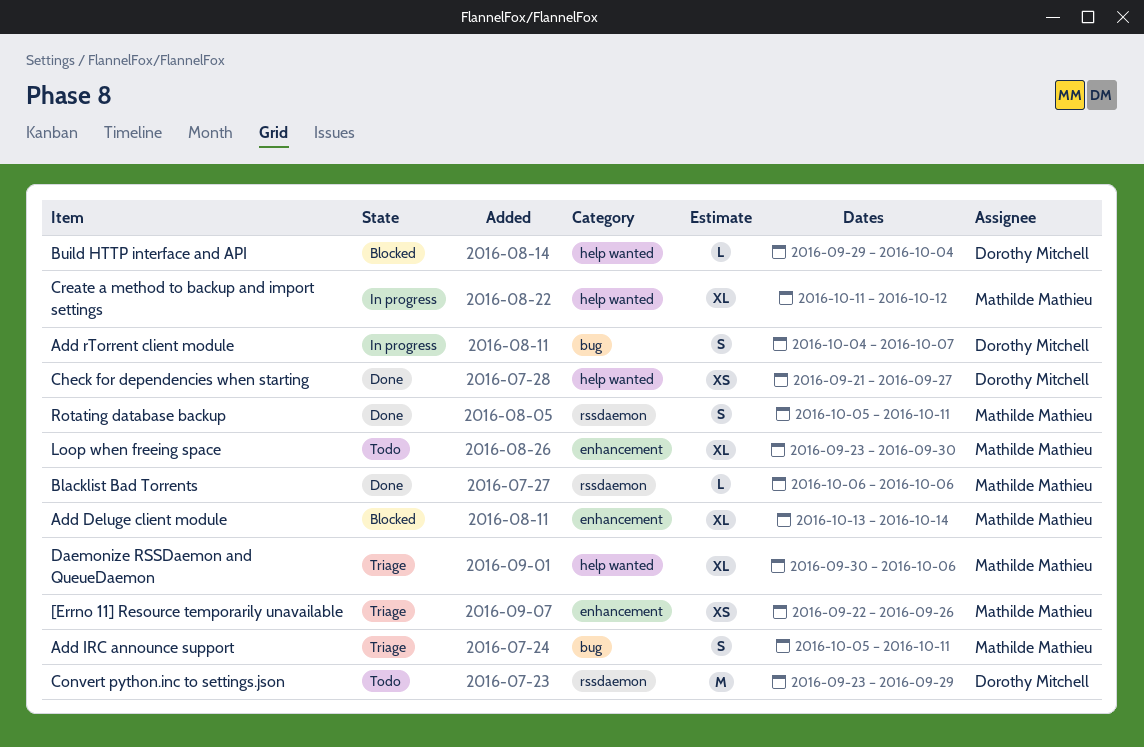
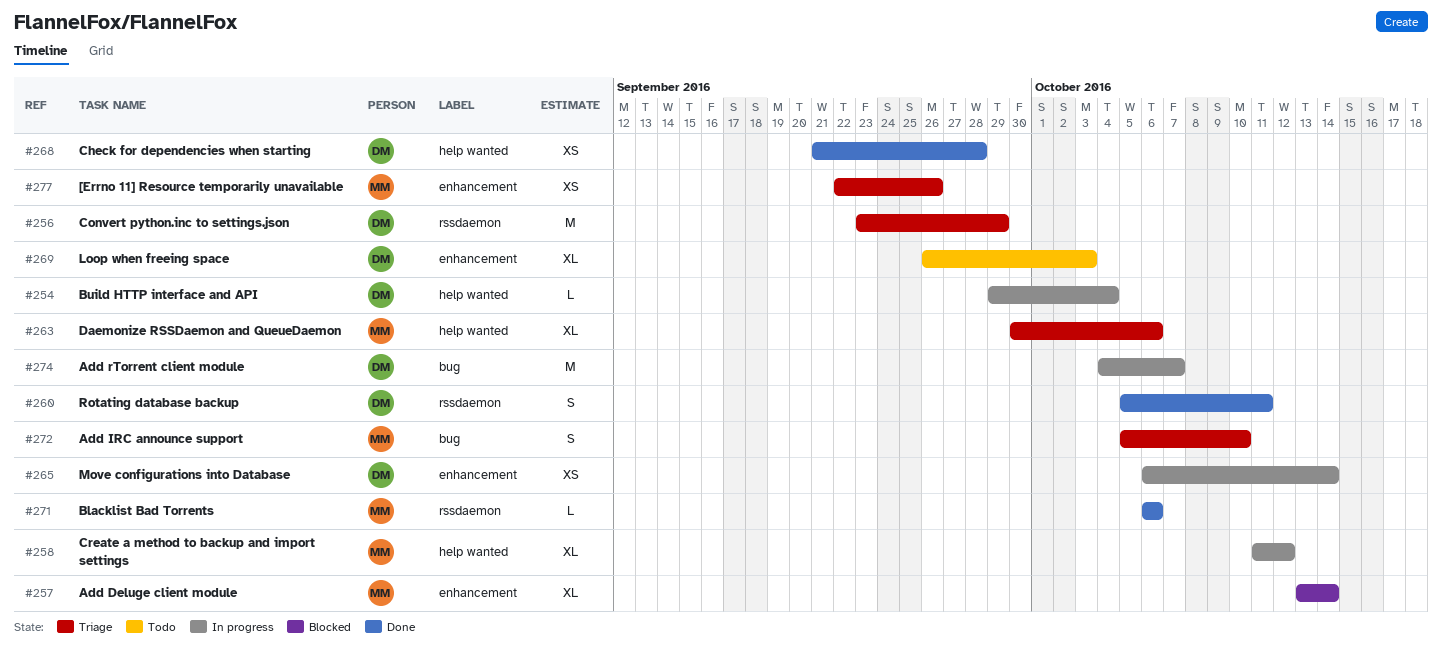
Add IRC announce support, due: Oct 11 -> Oct 10
Add rTorrent client module, estimate: S -> M
Build HTTP interface and API, status: Blocked -> In progress
Check for dependencies when starting, due: Sep 27 -> Sep 28
Convert python.inc to settings.json, status: Todo -> Triage
Loop when freeing space, owner: Mathilde Mathieu -> Dorothy Mitchell
Loop when freeing space, start: Sep 23 -> Sep 26
Loop when freeing space, due: Sep 30 -> Oct 3
Move configurations into Database: none -> present
Rotating database backup, owner: Mathilde Mathieu -> Dorothy Mitchell

